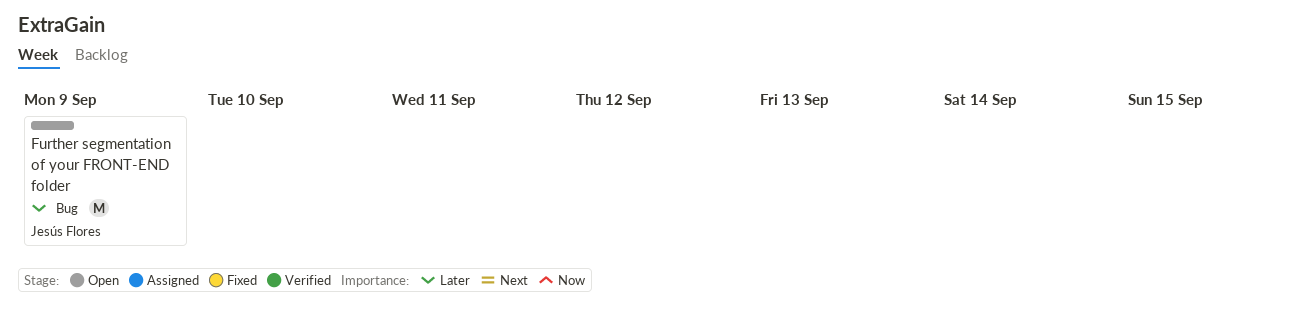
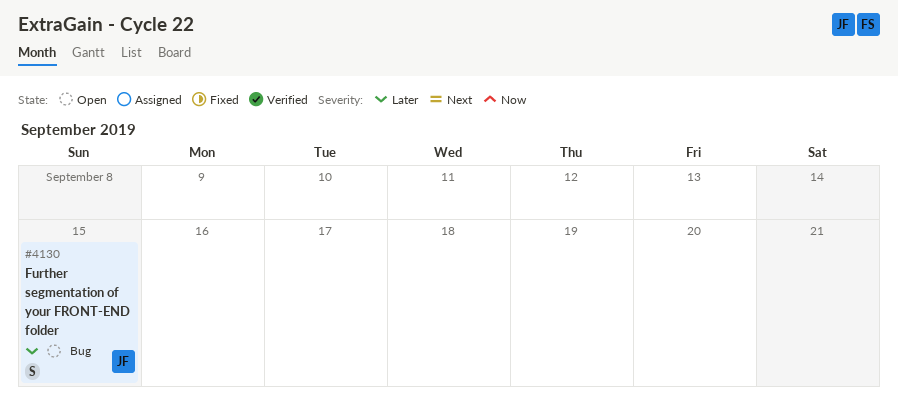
Further segmentation of your FRONT-END folder, estimate: M -> S
Further segmentation of your FRONT-END folder, due: Sep 9 -> Sep 15

